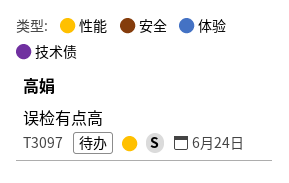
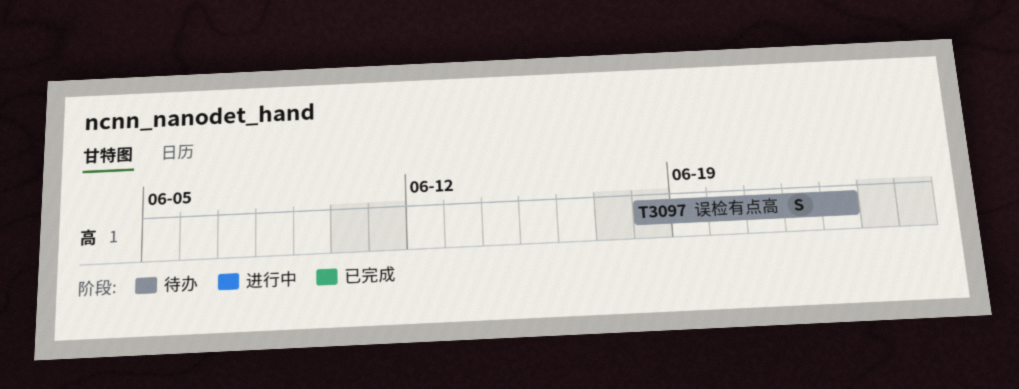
T3097, due: Jun 24 -> Jun 23

